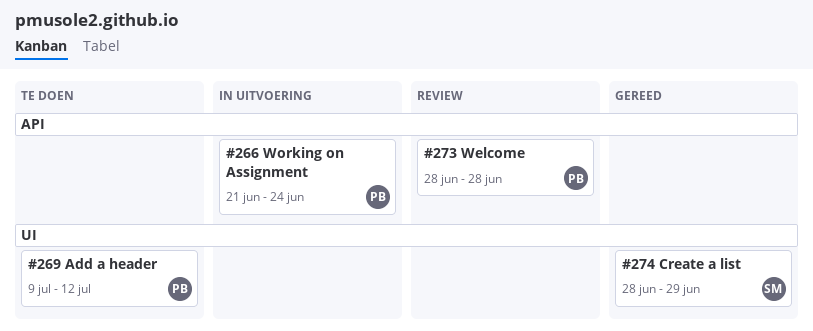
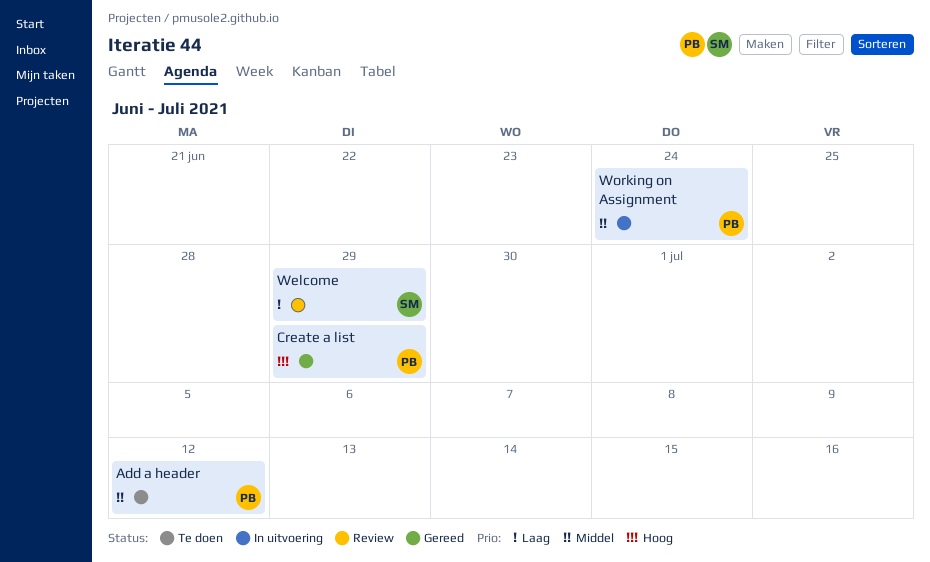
Create a list, owner: SM -> PB
Welcome, owner: PB -> SM
Welcome, due: Jun 28 -> Jun 29

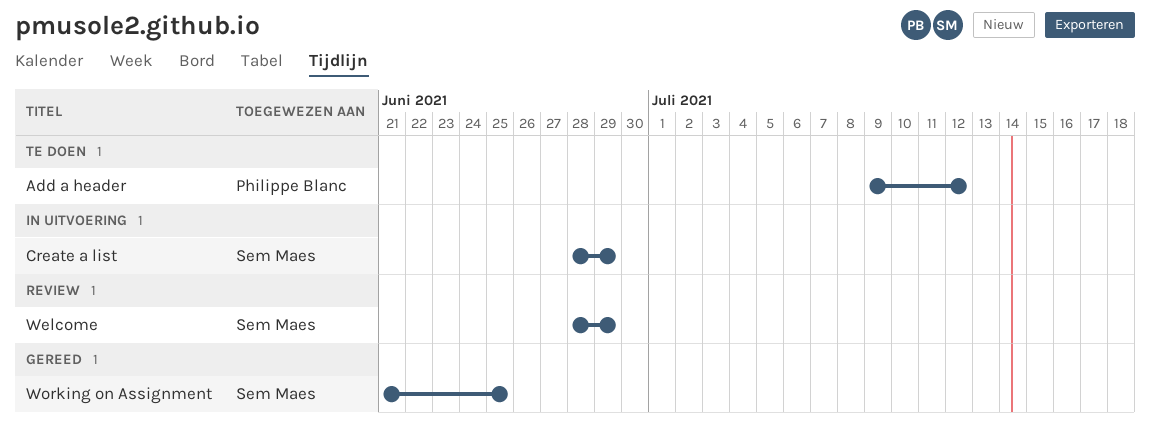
Create a list, status: Gereed -> In uitvoering
Create a list, owner: Philippe Blanc -> Sem Maes
Working on Assignment, status: In uitvoering -> Gereed
Working on Assignment, owner: Philippe Blanc -> Sem Maes
Working on Assignment, due: Jun 24 -> Jun 25

